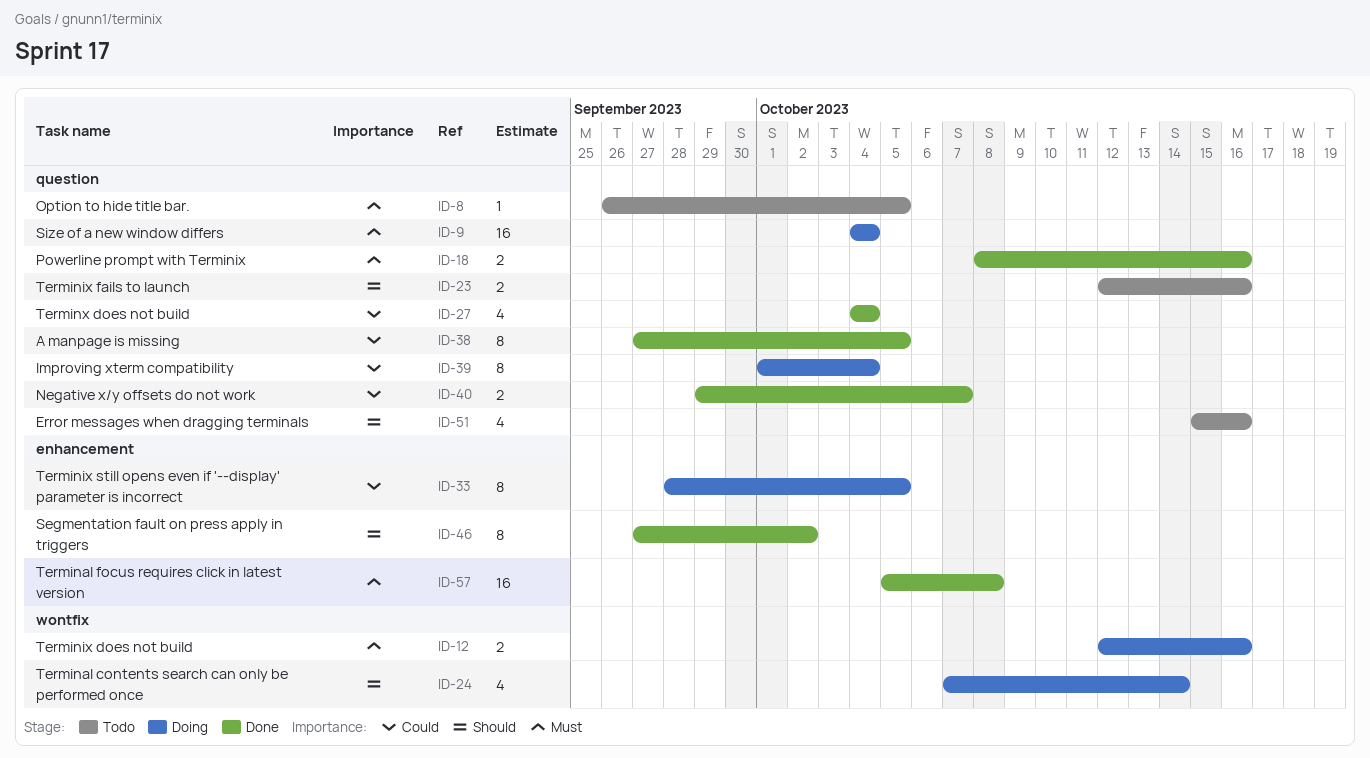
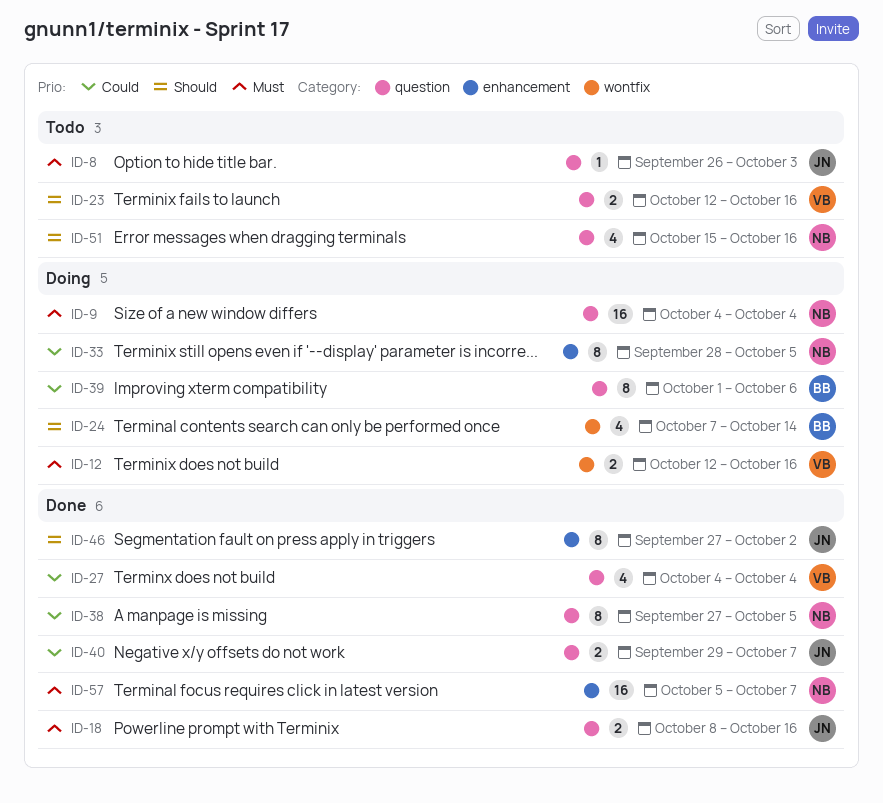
ID-8, due: Oct 5 -> Oct 3
ID-39, due: Oct 4 -> Oct 6
ID-57, due: Oct 8 -> Oct 7

